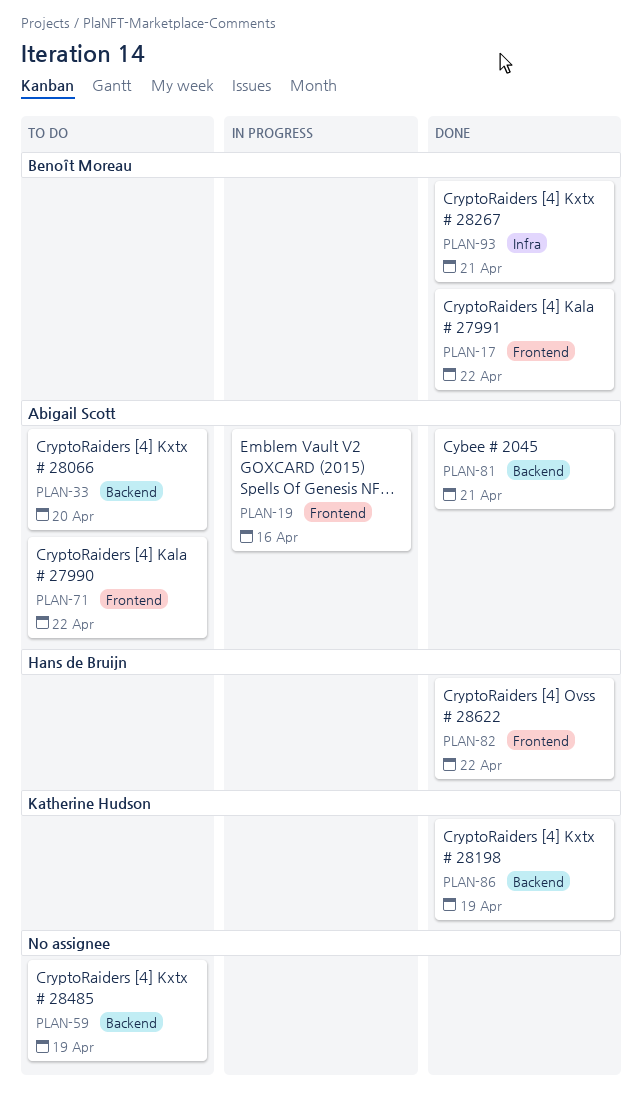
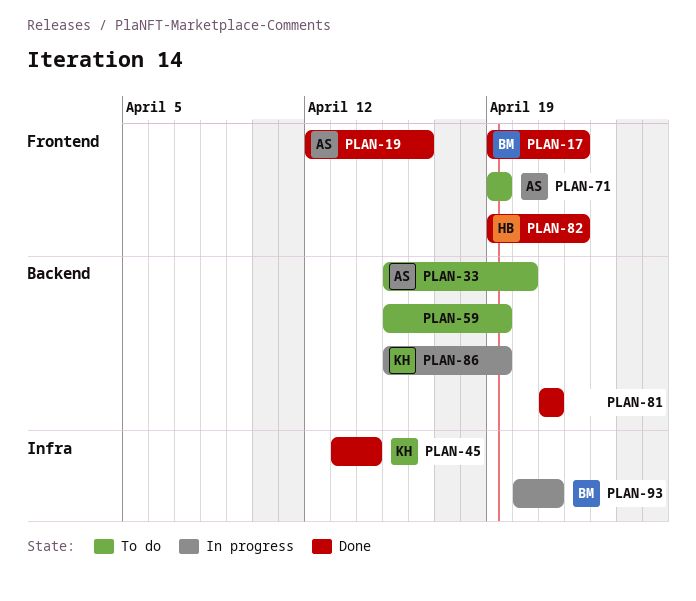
PLAN-19, status: In progress -> Done
PLAN-45: none -> present
PLAN-71, due: Apr 22 -> Apr 19
PLAN-81, owner: Abigail Scott -> none
PLAN-86, status: Done -> In progress
PLAN-93, status: Done -> In progress

